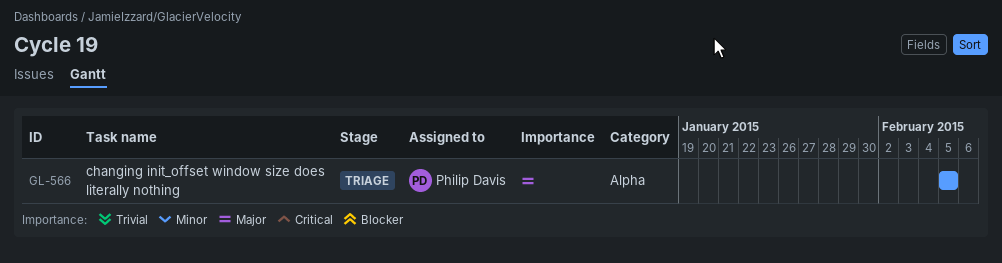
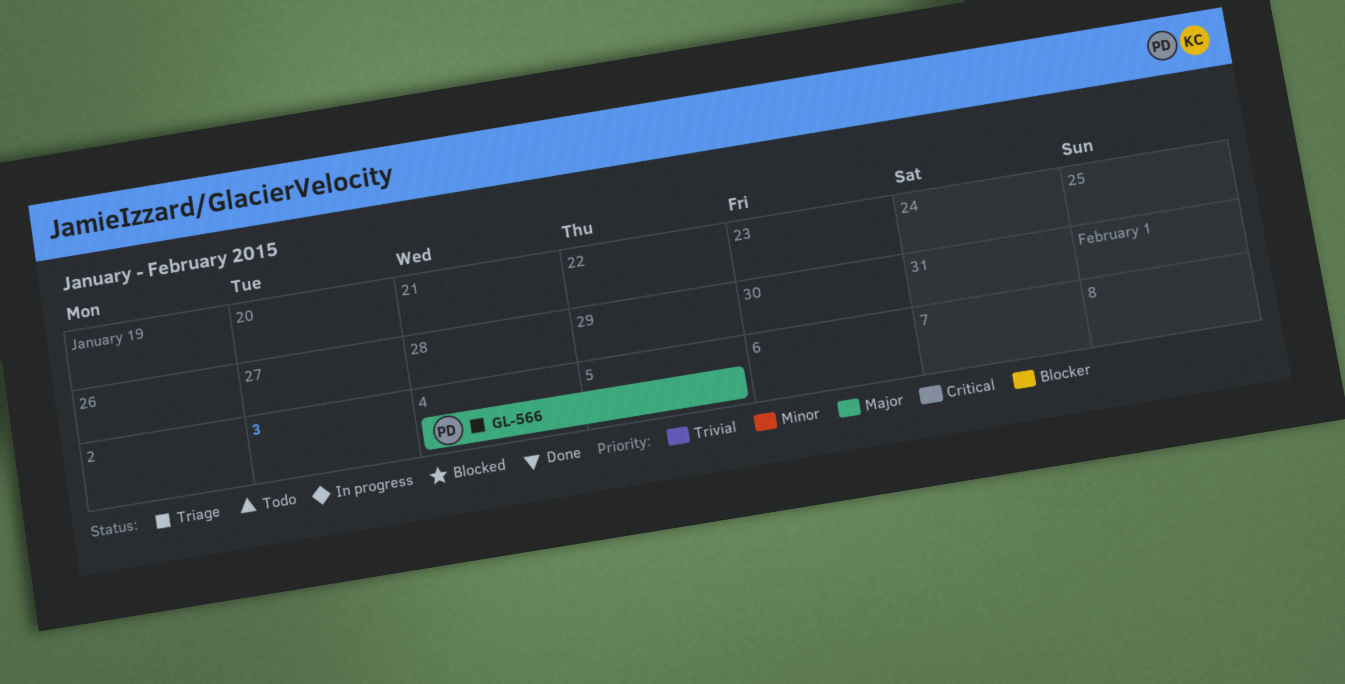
GL-566, start: Feb 5 -> Feb 4

